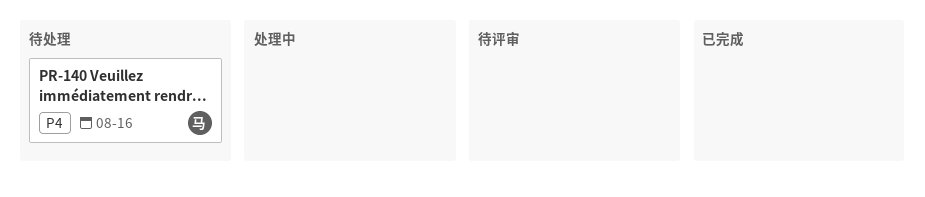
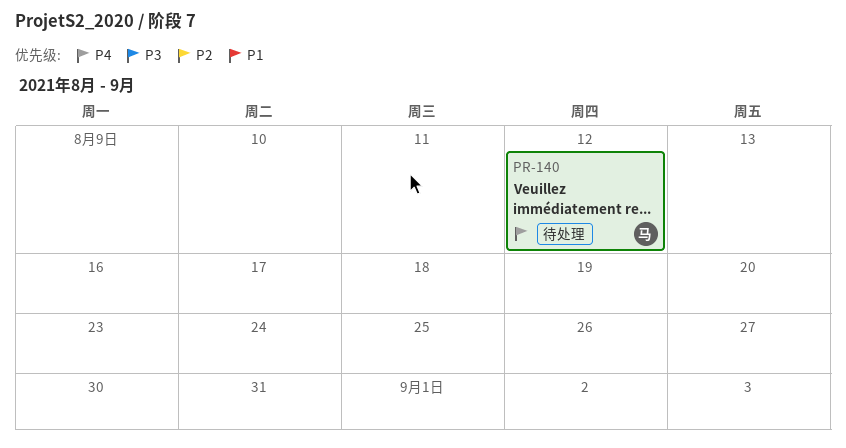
PR-140, due: Aug 16 -> Aug 12

